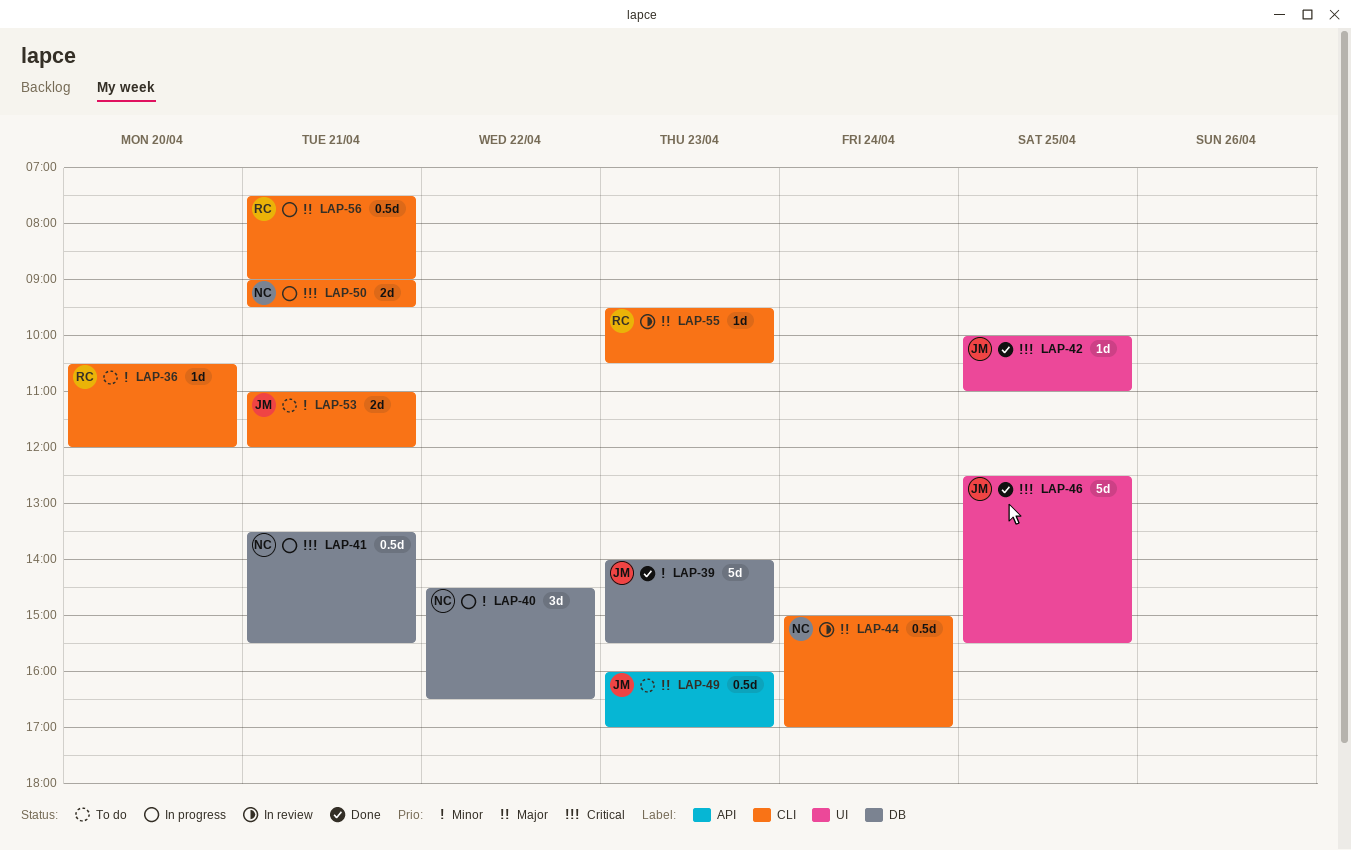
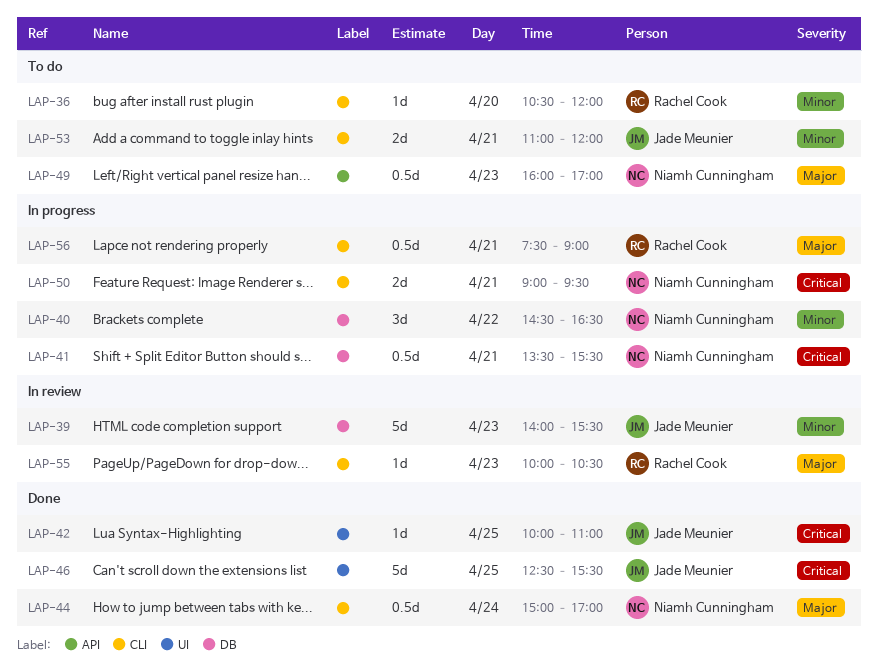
LAP-39, status: Done -> In review
LAP-44, status: In review -> Done
LAP-49, owner: Jade Meunier -> Niamh Cunningham
LAP-55, begins: 09:30 -> 10:00

